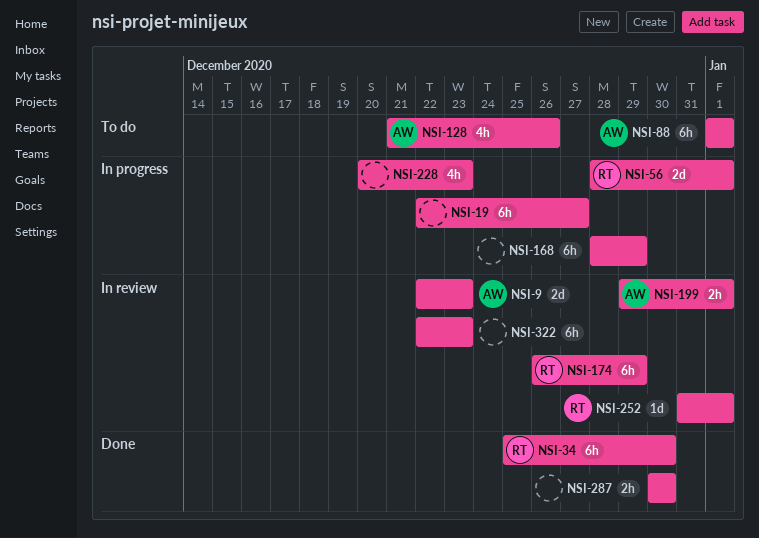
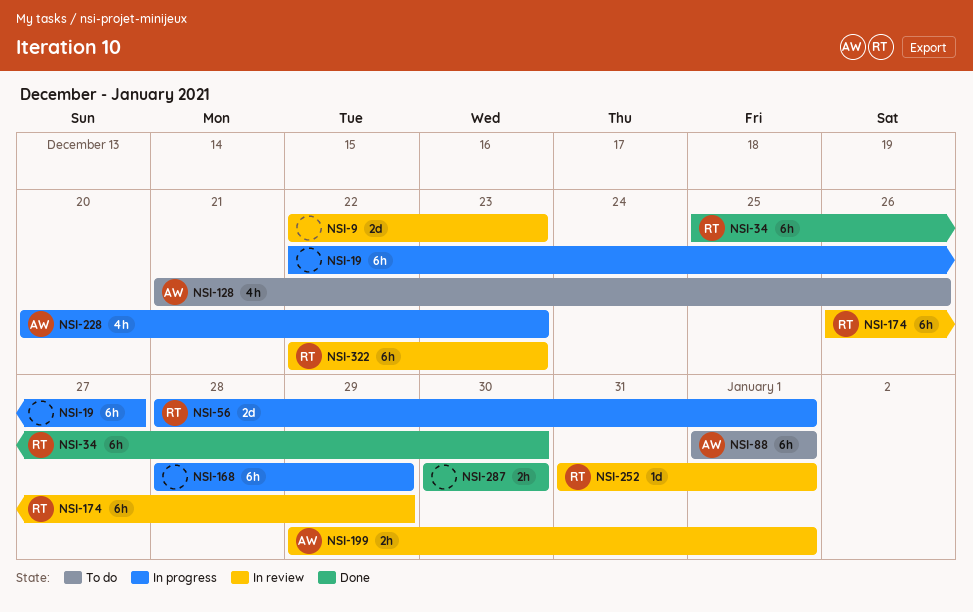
NSI-9, owner: AW -> none
NSI-228, owner: none -> AW
NSI-322, owner: none -> RT

